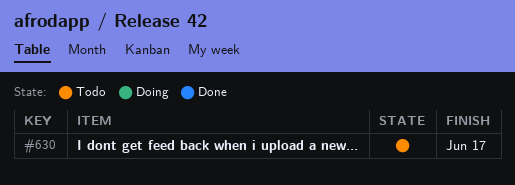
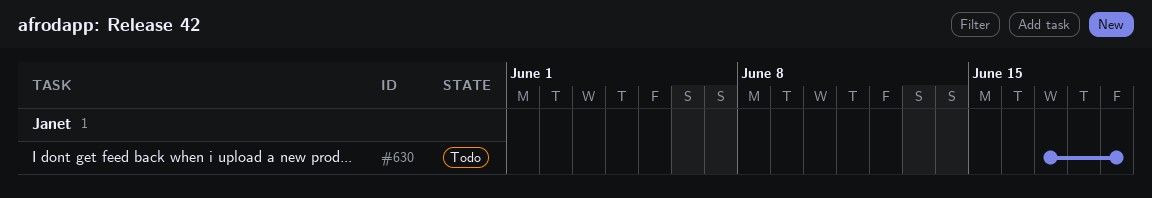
#630, due: Jun 17 -> Jun 19

